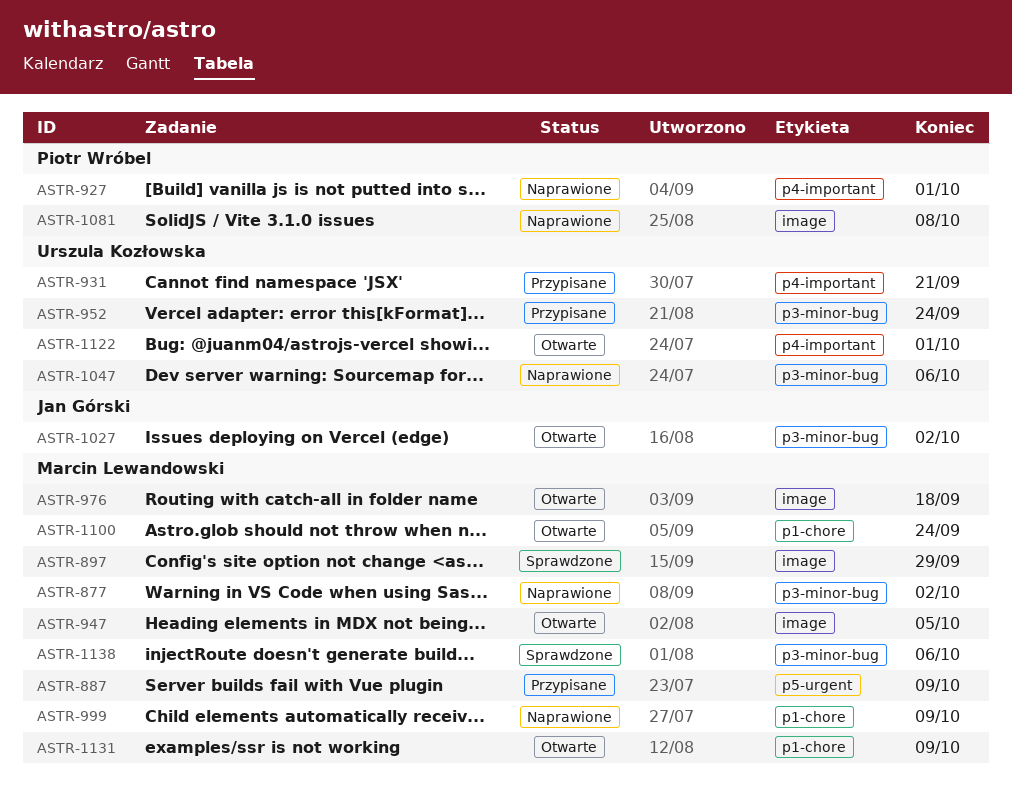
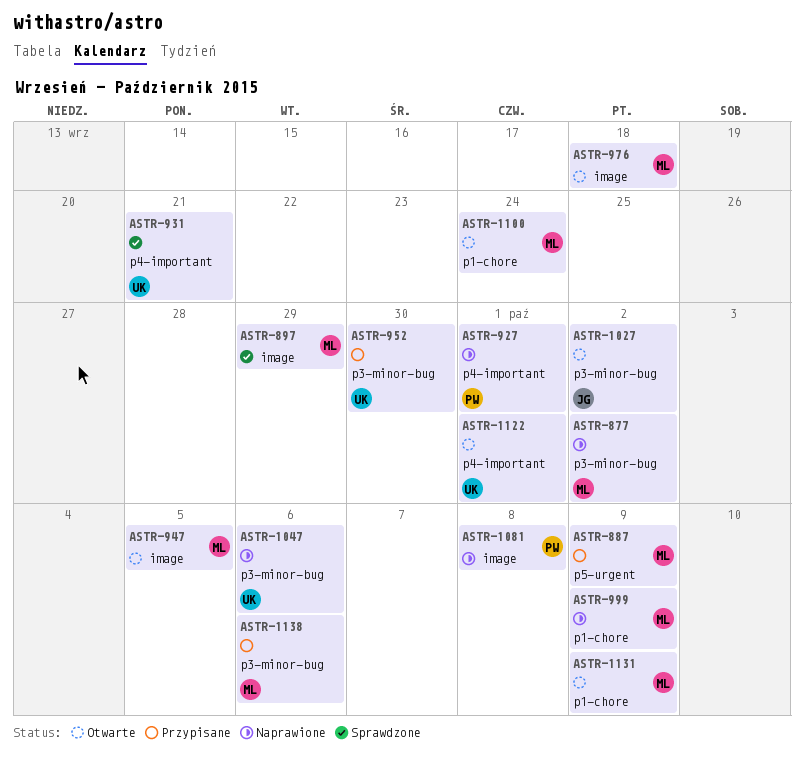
ASTR-931, status: Przypisane -> Sprawdzone
ASTR-952, due: Sep 24 -> Sep 30
ASTR-1138, status: Sprawdzone -> Przypisane

